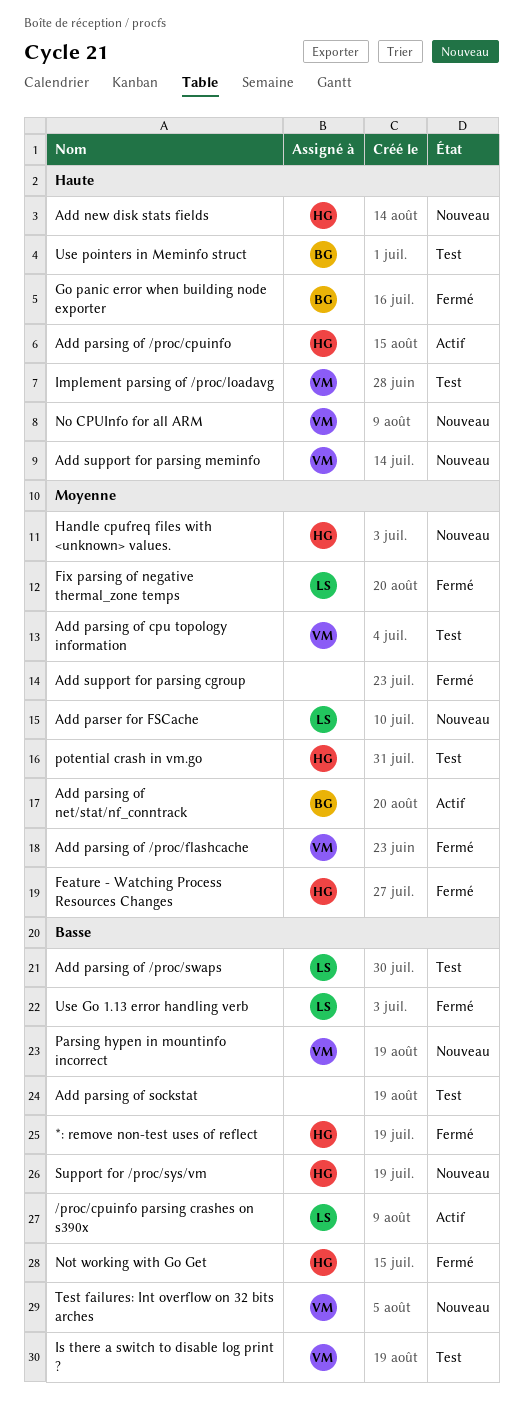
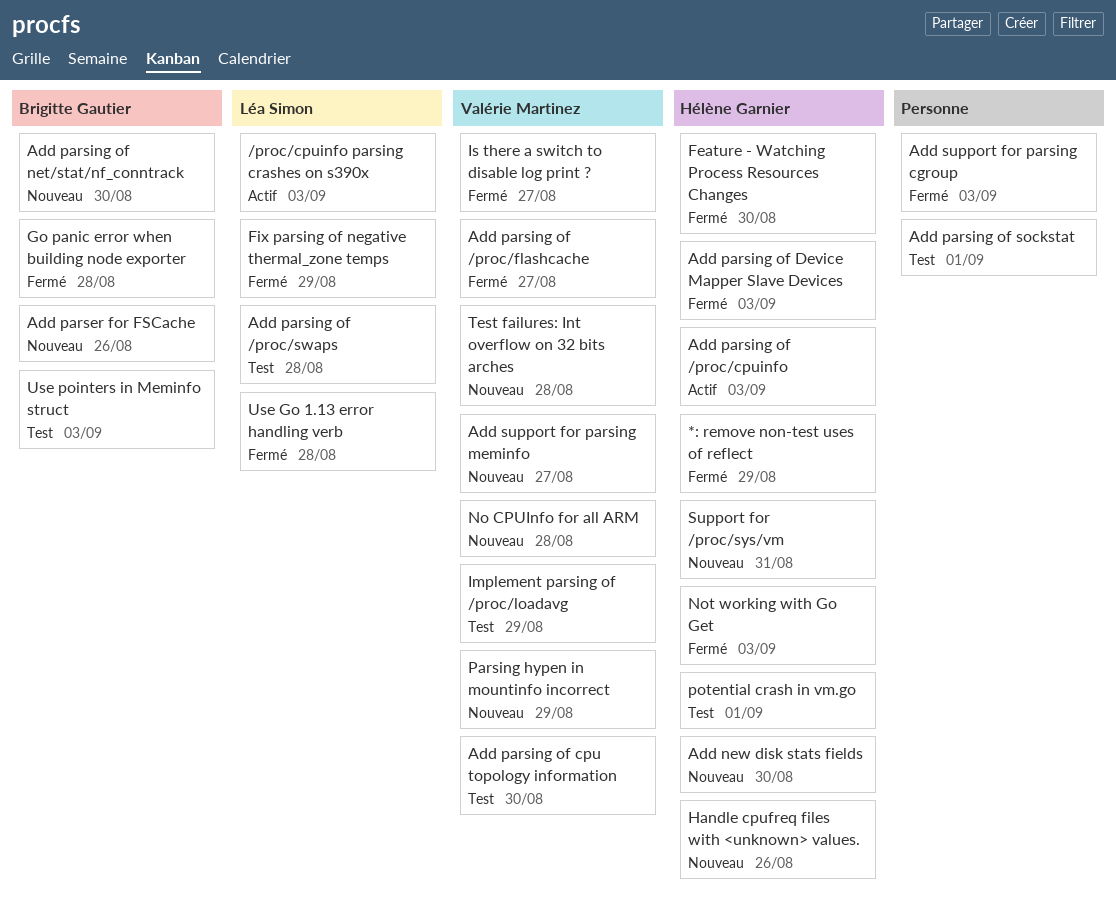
Add parser for FSCache, owner: Léa Simon -> Brigitte Gautier
Add parsing of Device Mapper Slave Devices: none -> present
Add parsing of net/stat/nf_conntrack, status: Actif -> Nouveau
Is there a switch to disable log print ?, status: Test -> Fermé

